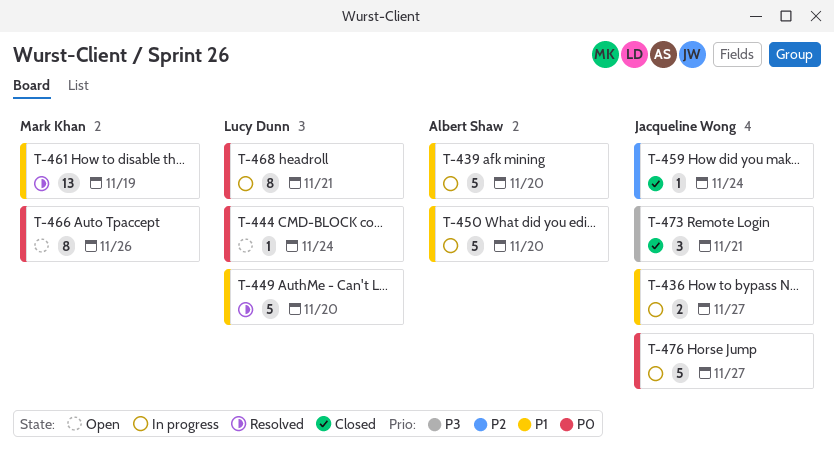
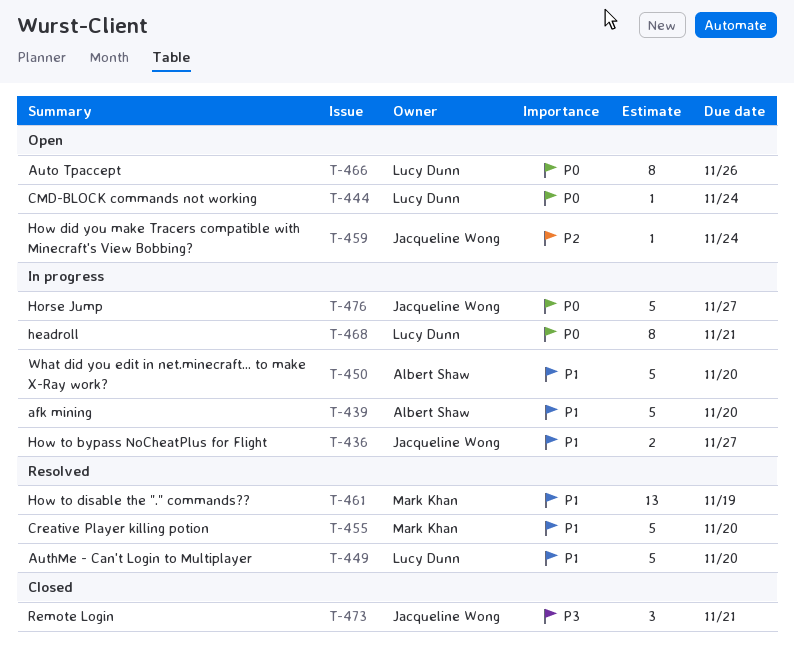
T-455: none -> present
T-459, status: Closed -> Open
T-466, owner: Mark Khan -> Lucy Dunn

